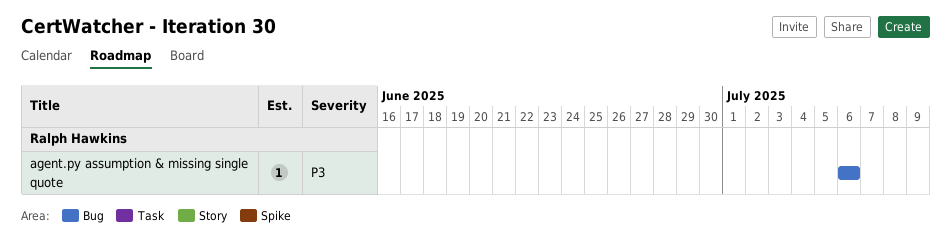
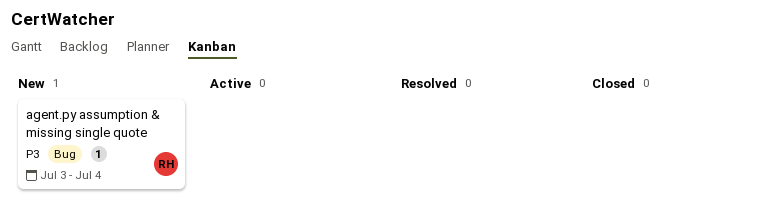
agent.py assumption & missing single quote, start: Jul 6 -> Jul 3
agent.py assumption & missing single quote, due: Jul 6 -> Jul 4

